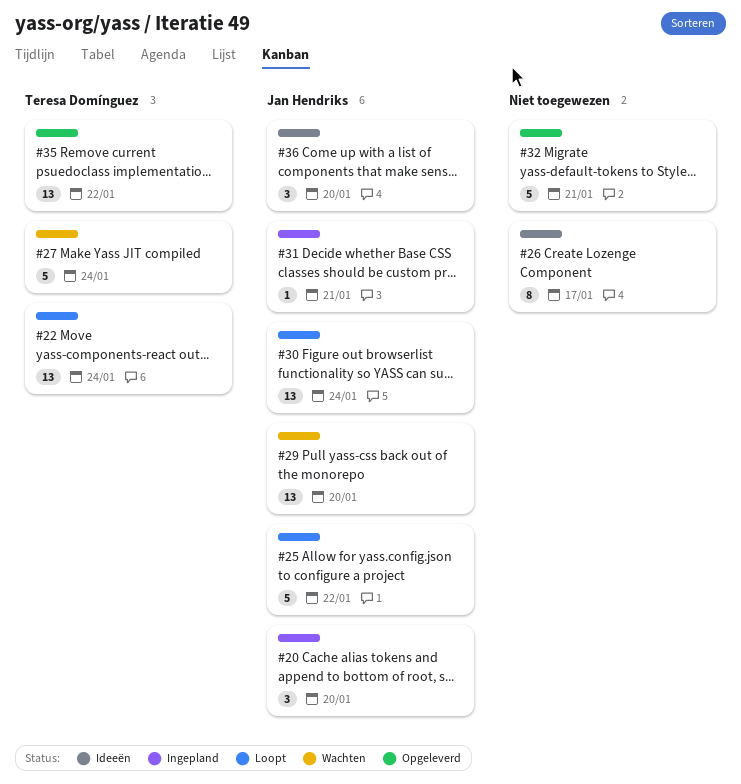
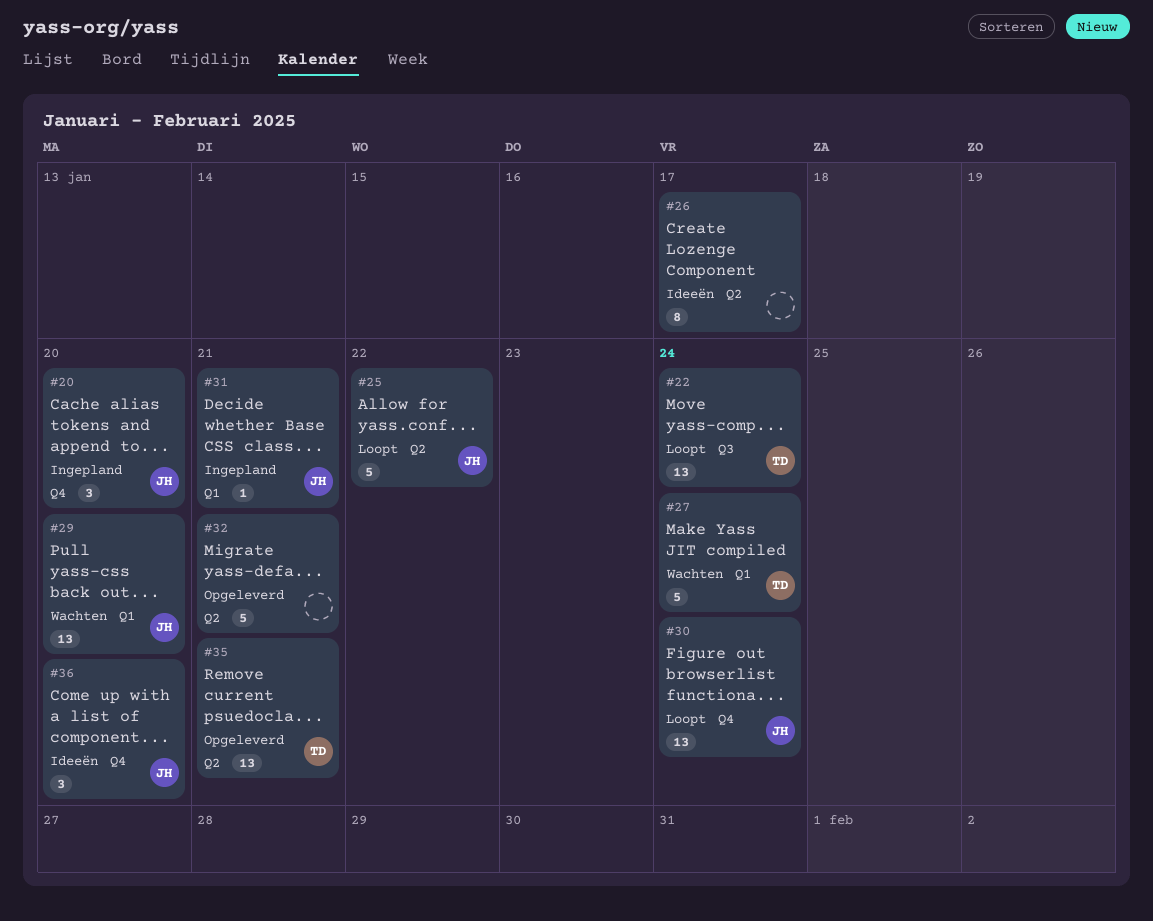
#35, due: Jan 22 -> Jan 21

